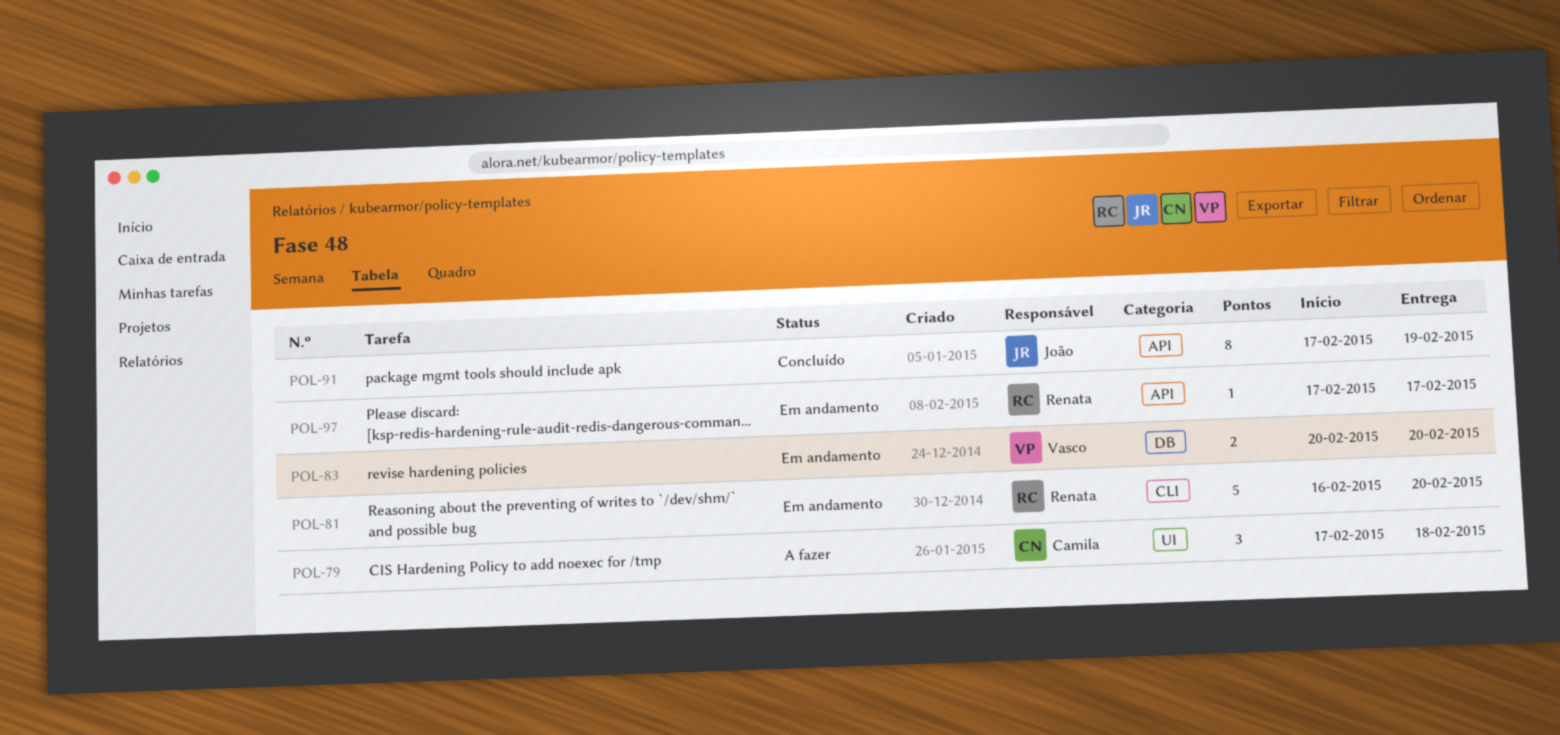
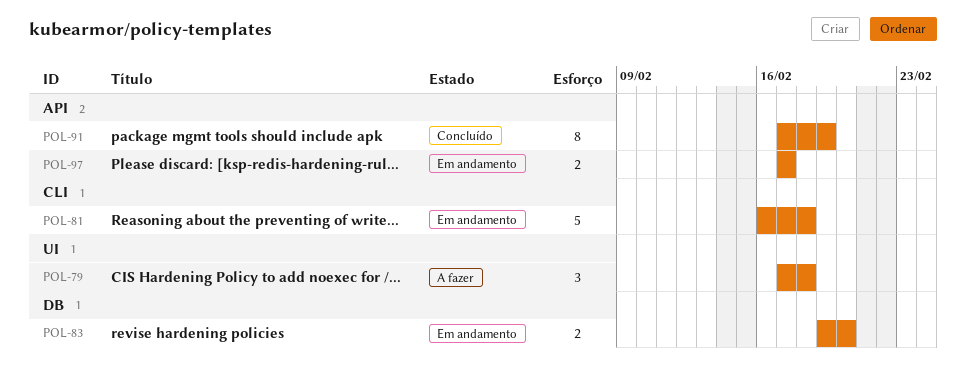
POL-81, due: Feb 20 -> Feb 18
POL-83, start: Feb 20 -> Feb 19
POL-97, estimate: 1 -> 2

